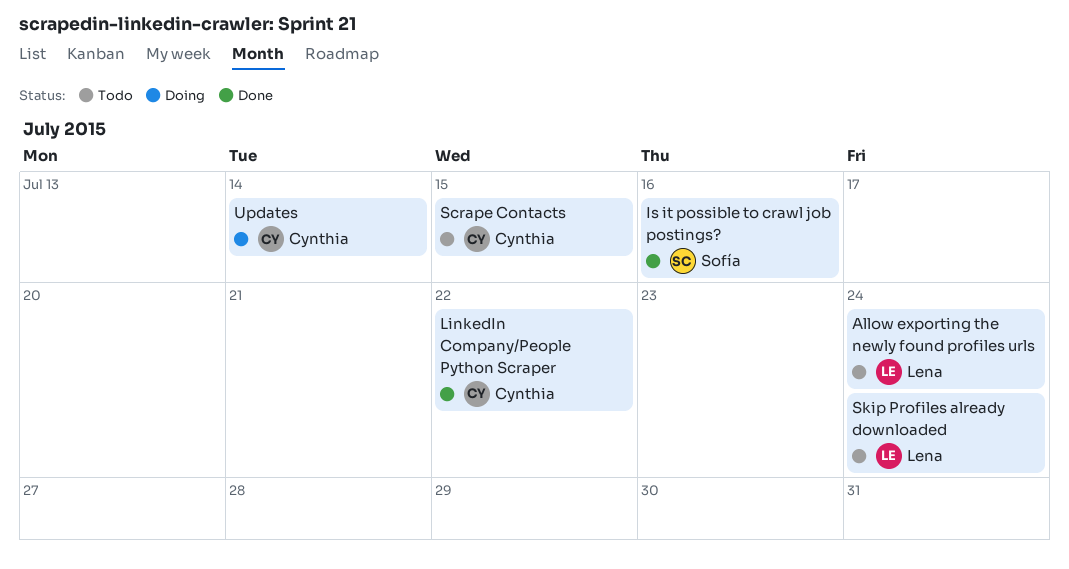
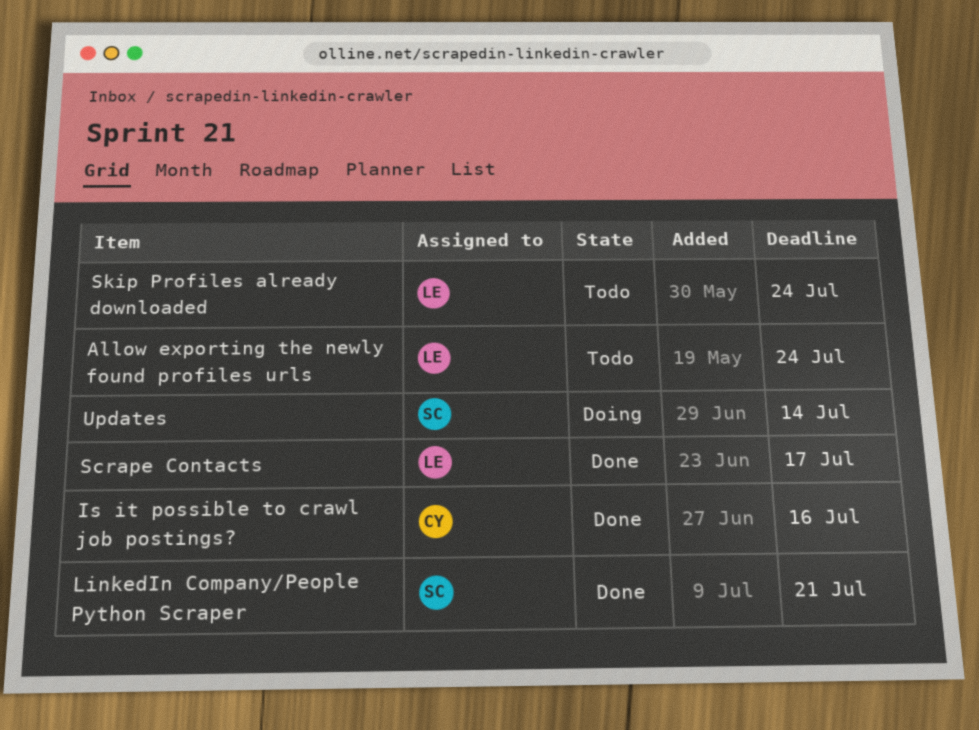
Is it possible to crawl job postings?, owner: Sofía -> Cynthia
LinkedIn Company/People Python Scraper, owner: Cynthia -> Sofía
LinkedIn Company/People Python Scraper, due: Jul 22 -> Jul 21
Scrape Contacts, status: Todo -> Done
Scrape Contacts, owner: Cynthia -> Lena
Scrape Contacts, due: Jul 15 -> Jul 17
Updates, owner: Cynthia -> Sofía

